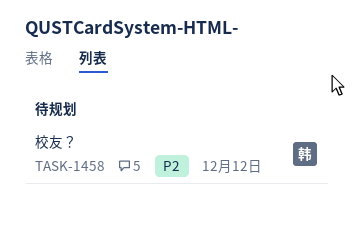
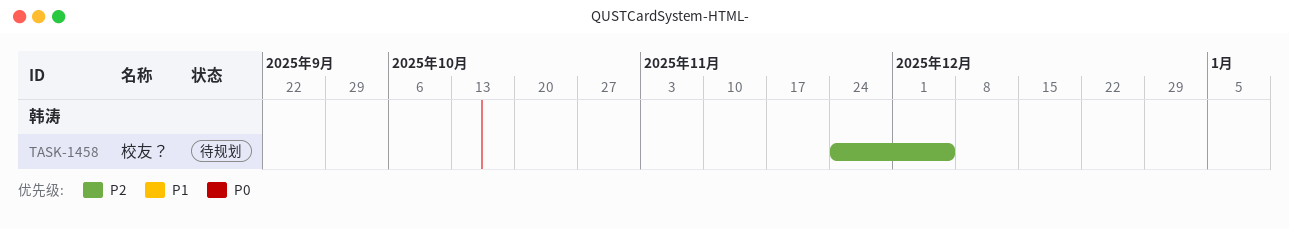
TASK-1458, due: Dec 12 -> Dec 5

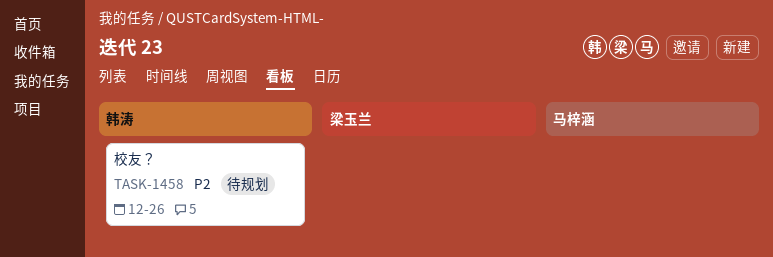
TASK-1458, due: Dec 5 -> Dec 26

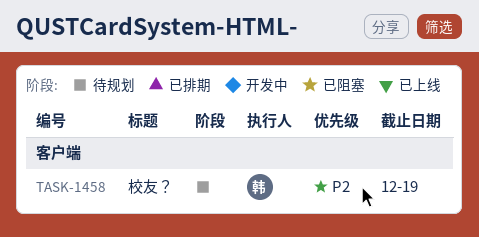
TASK-1458, due: Dec 26 -> Dec 19

